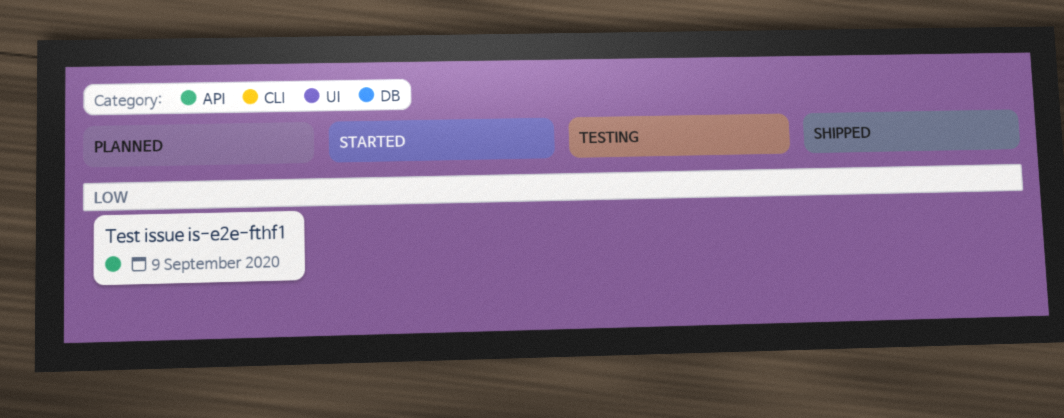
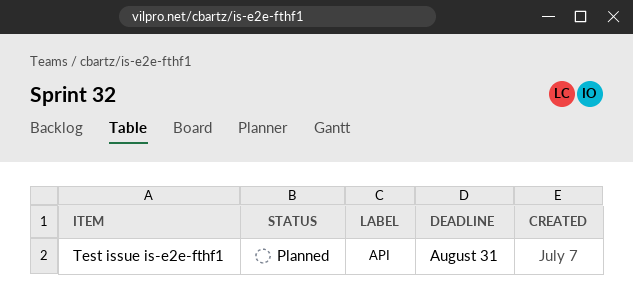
Test issue is-e2e-fthf1, due: Sep 9 -> Aug 31

